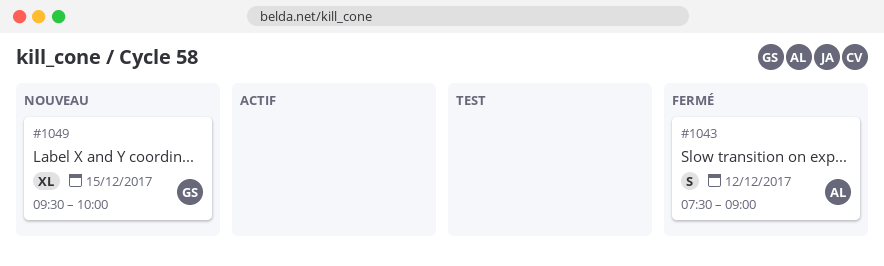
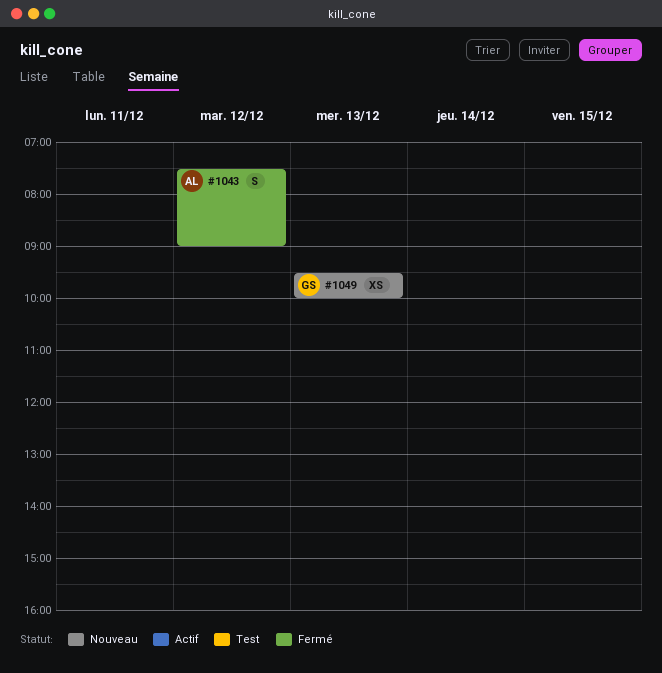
#1049, estimate: XL -> XS
#1049, day: Dec 15 -> Dec 13

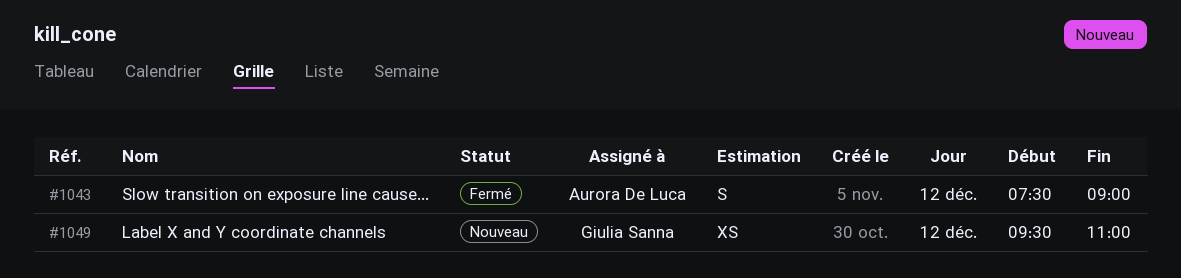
#1049, day: Dec 13 -> Dec 12
#1049, ends: 10:00 -> 11:00

